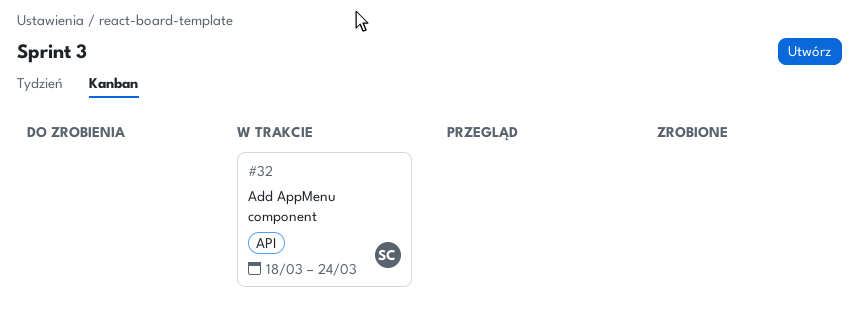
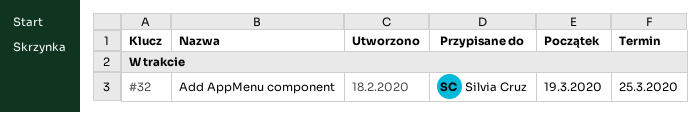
#32, start: Mar 18 -> Mar 19
#32, due: Mar 24 -> Mar 25

